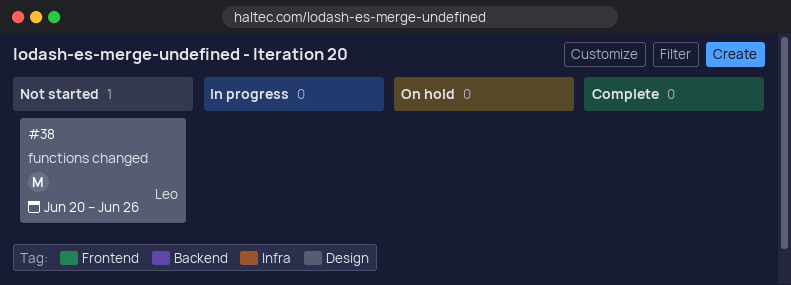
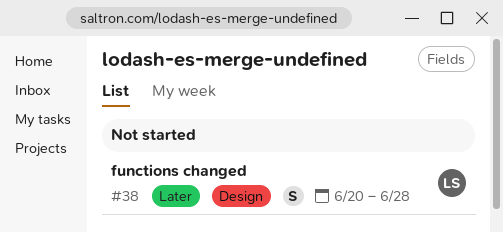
#38, estimate: M -> S
#38, due: Jun 26 -> Jun 28

